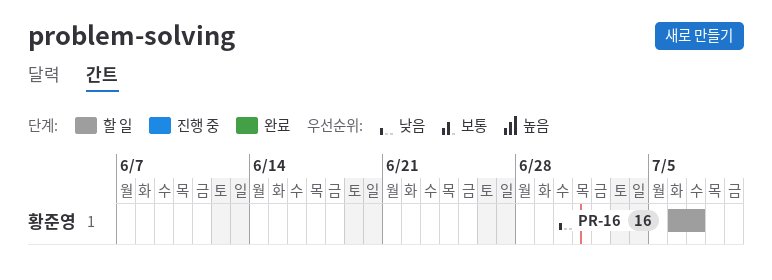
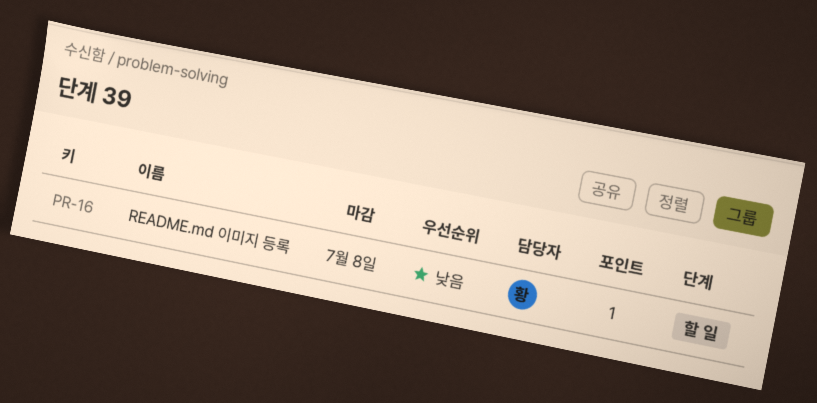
PR-16, estimate: 16 -> 1
PR-16, due: Jul 7 -> Jul 8

